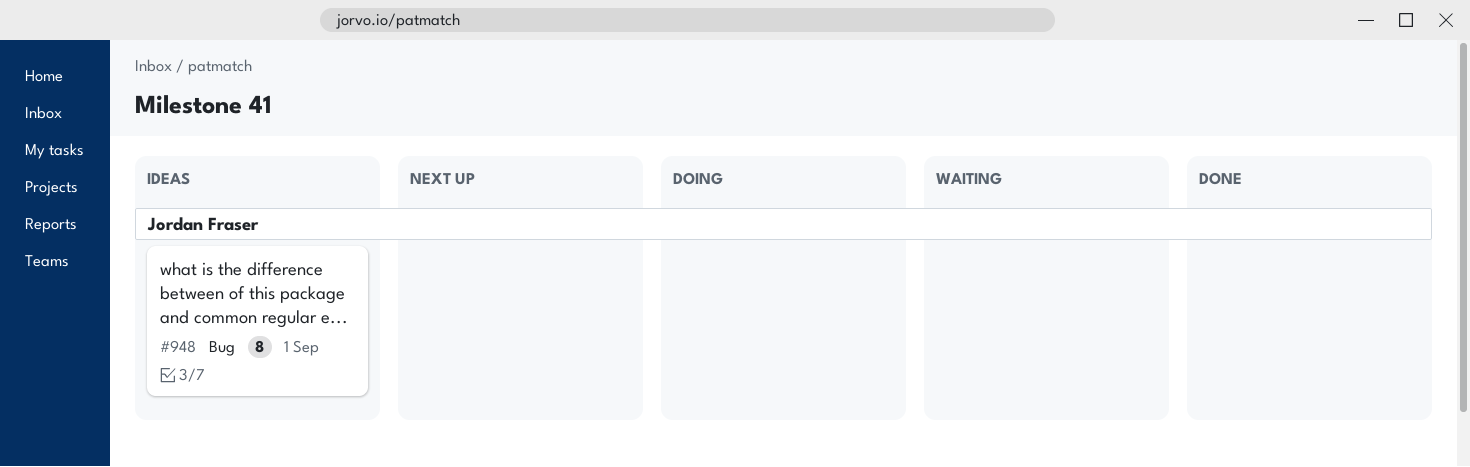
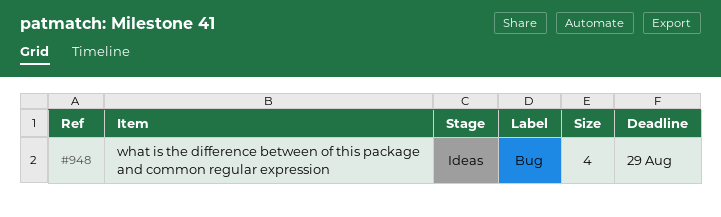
#948, estimate: 8 -> 4
#948, due: Sep 1 -> Aug 29

